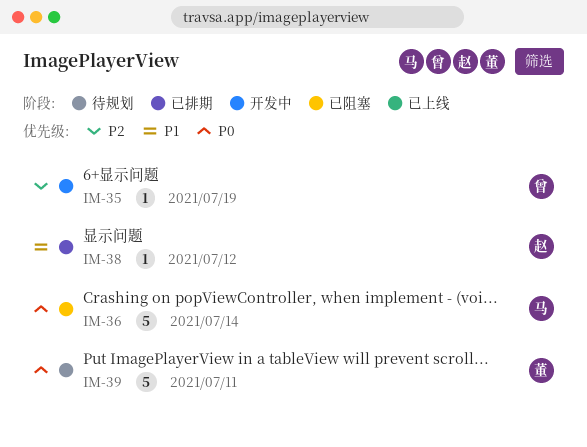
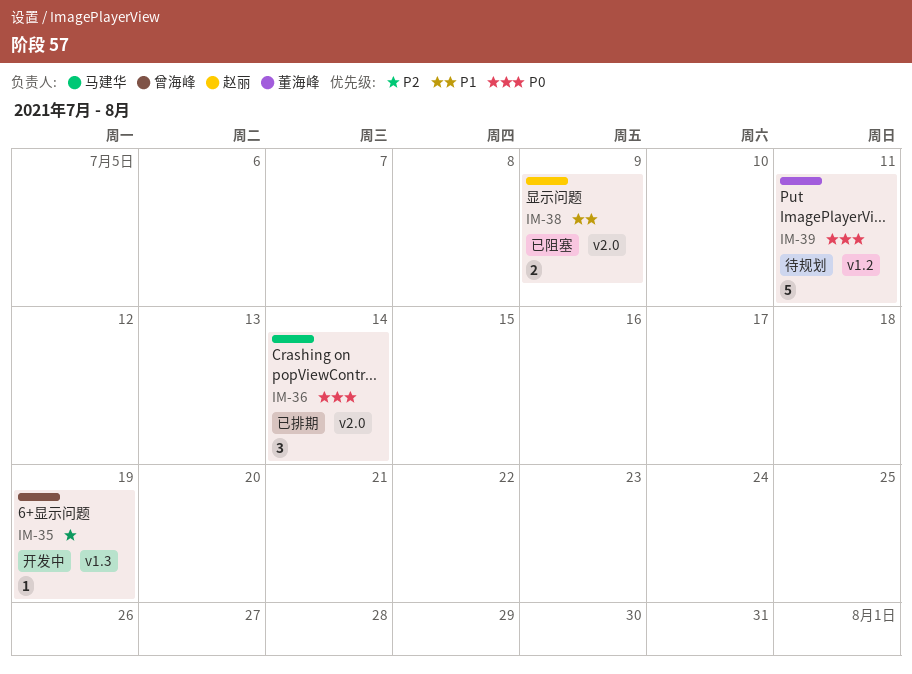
IM-36, status: 已阻塞 -> 已排期
IM-36, estimate: 5 -> 3
IM-38, status: 已排期 -> 已阻塞
IM-38, estimate: 1 -> 2
IM-38, due: Jul 12 -> Jul 9

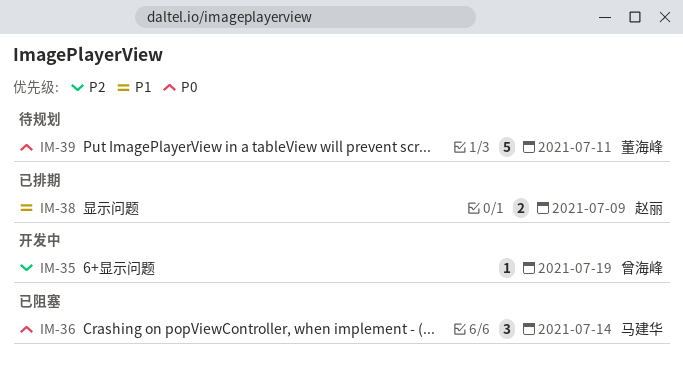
IM-36, status: 已排期 -> 已阻塞
IM-38, status: 已阻塞 -> 已排期

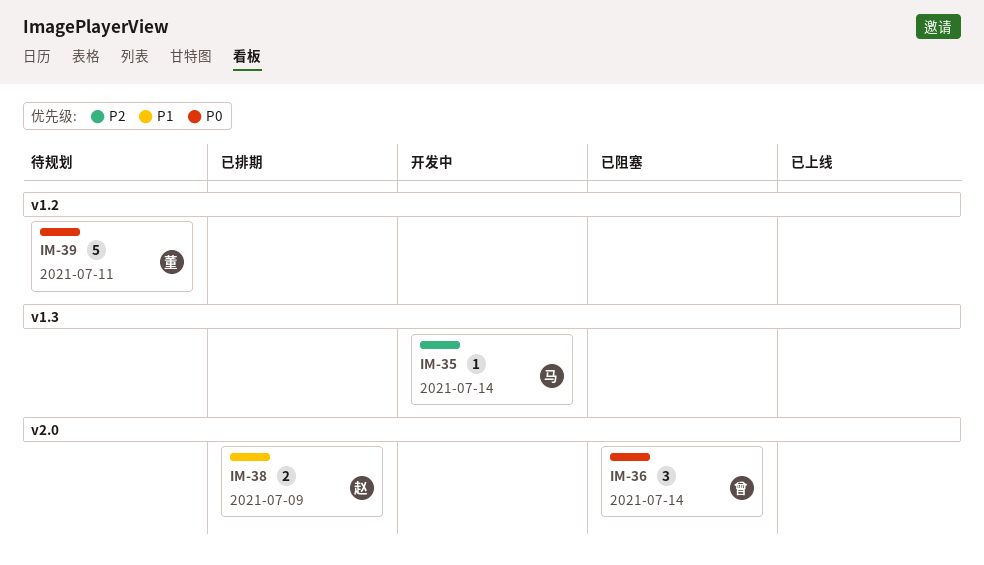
IM-35, owner: 曾海峰 -> 马建华
IM-35, due: Jul 19 -> Jul 14
IM-36, owner: 马建华 -> 曾海峰

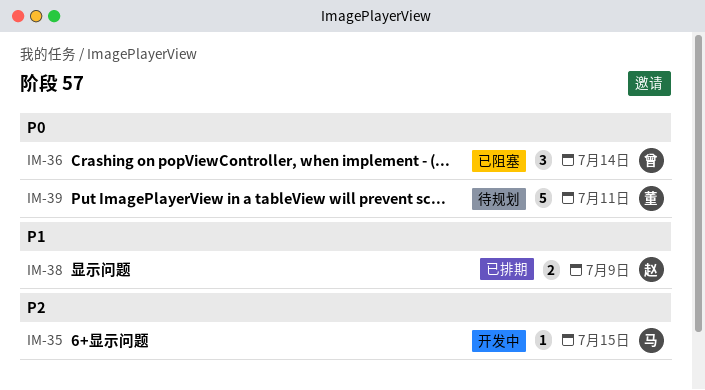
IM-35, due: Jul 14 -> Jul 15

